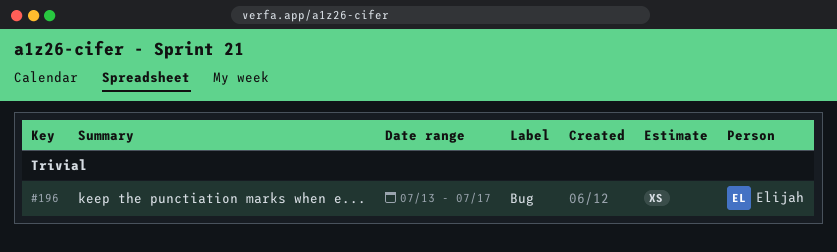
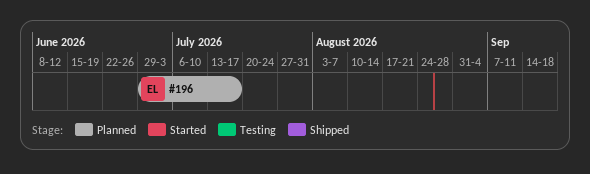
#196, start: Jul 13 -> Jun 29

